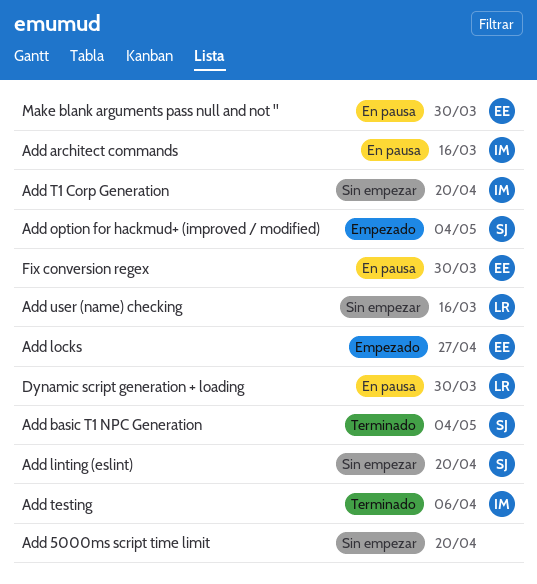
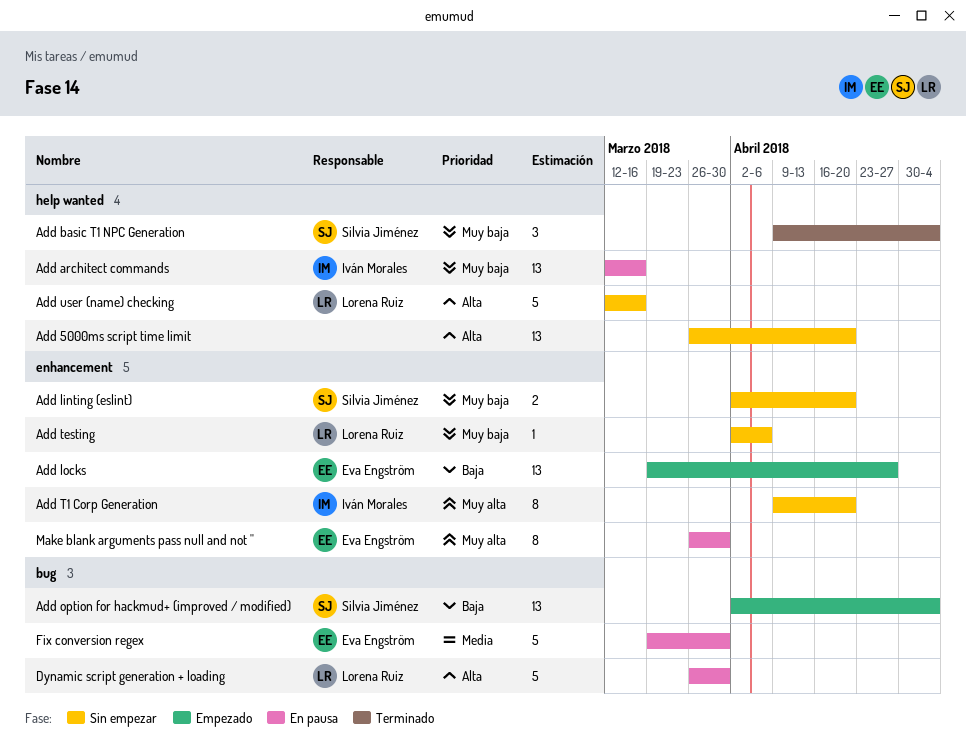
Add testing, status: Terminado -> Sin empezar
Add testing, owner: Iván Morales -> Lorena Ruiz

